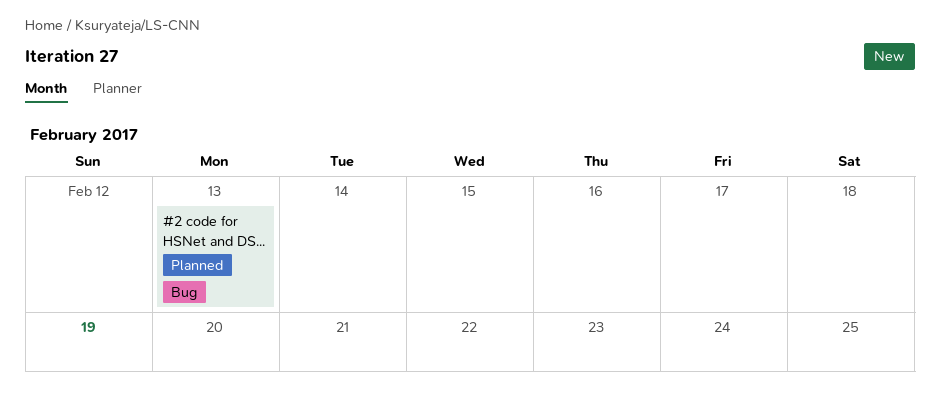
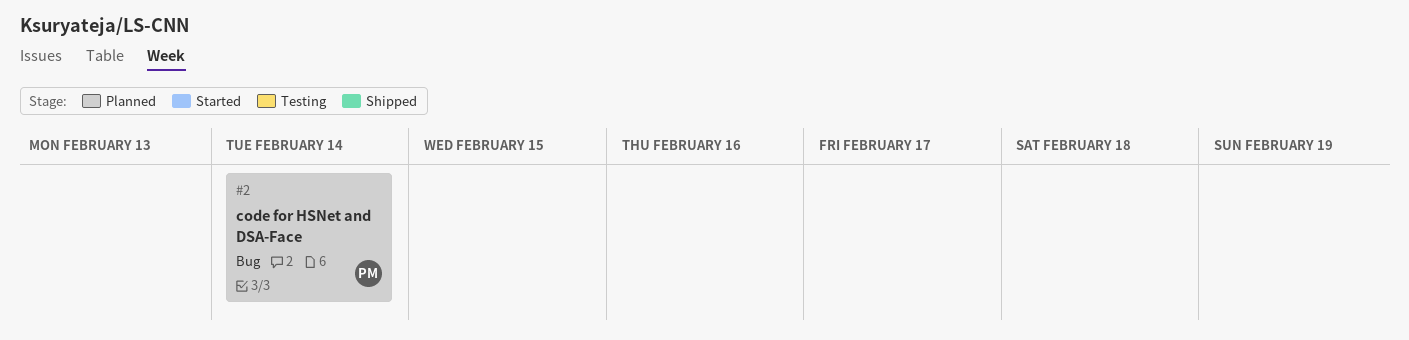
#2, due: Feb 13 -> Feb 14

